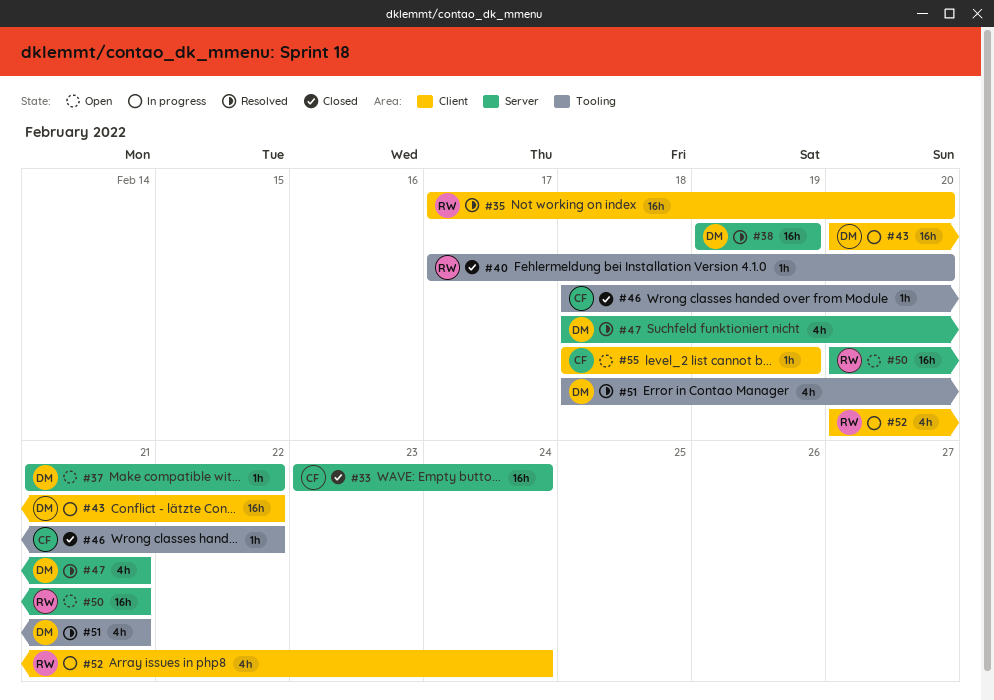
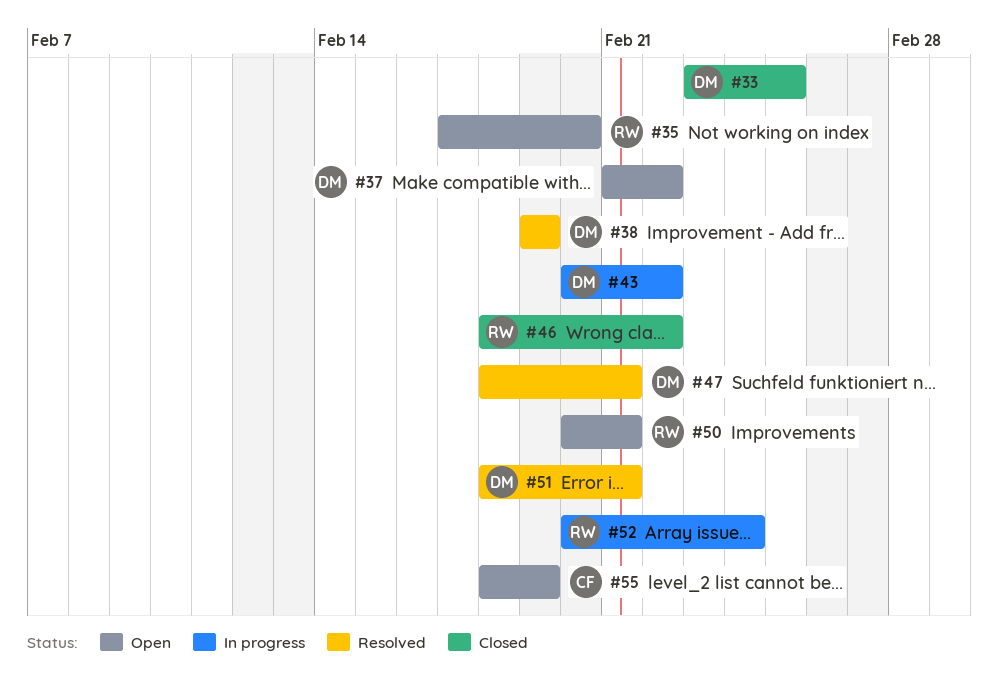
#33, owner: CF -> DM
#33, due: Feb 24 -> Feb 25
#35, status: Resolved -> Open
#40: present -> none
#46, owner: CF -> RW

